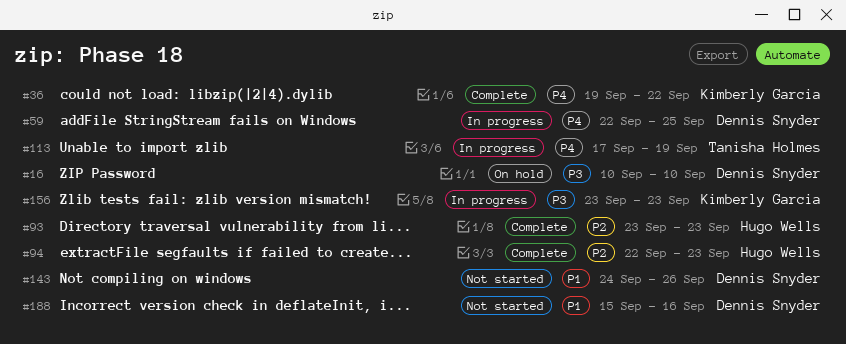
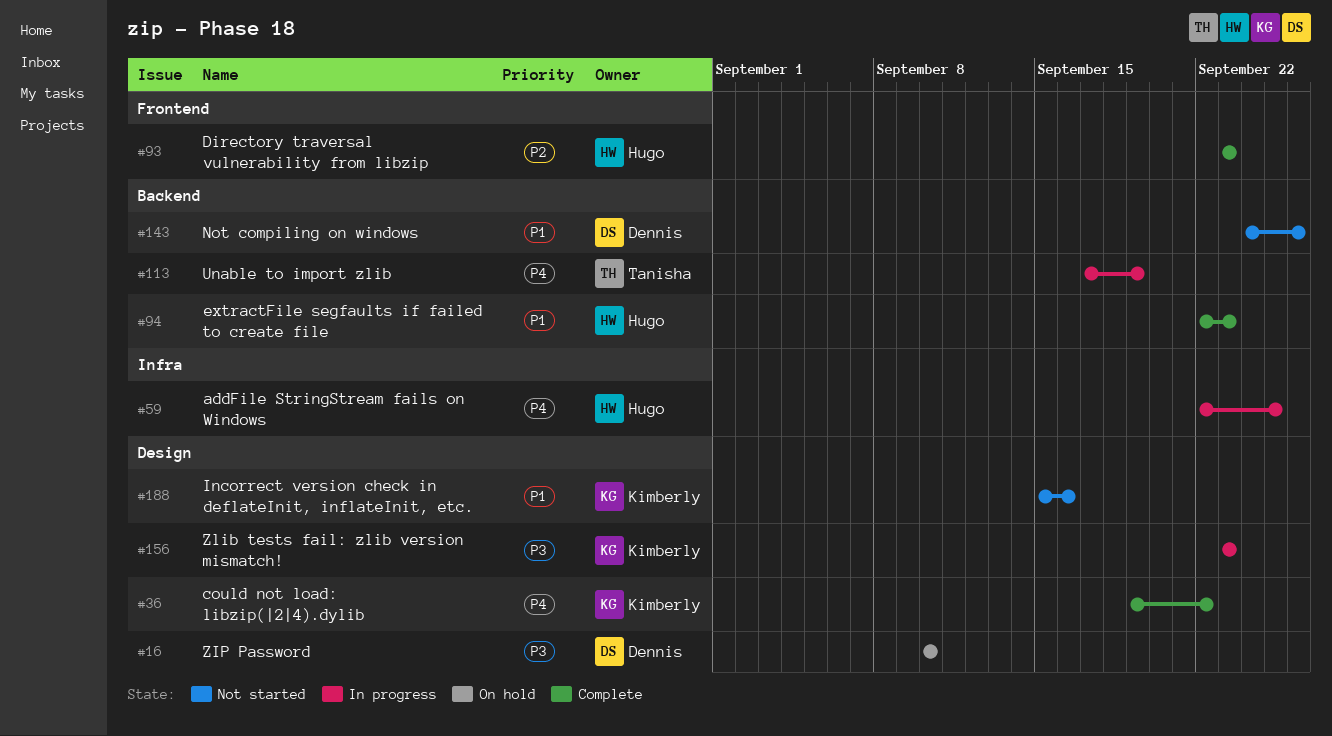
#59, owner: Dennis Snyder -> Hugo Wells
#94, priority: P2 -> P1
#188, owner: Dennis Snyder -> Kimberly Garcia

